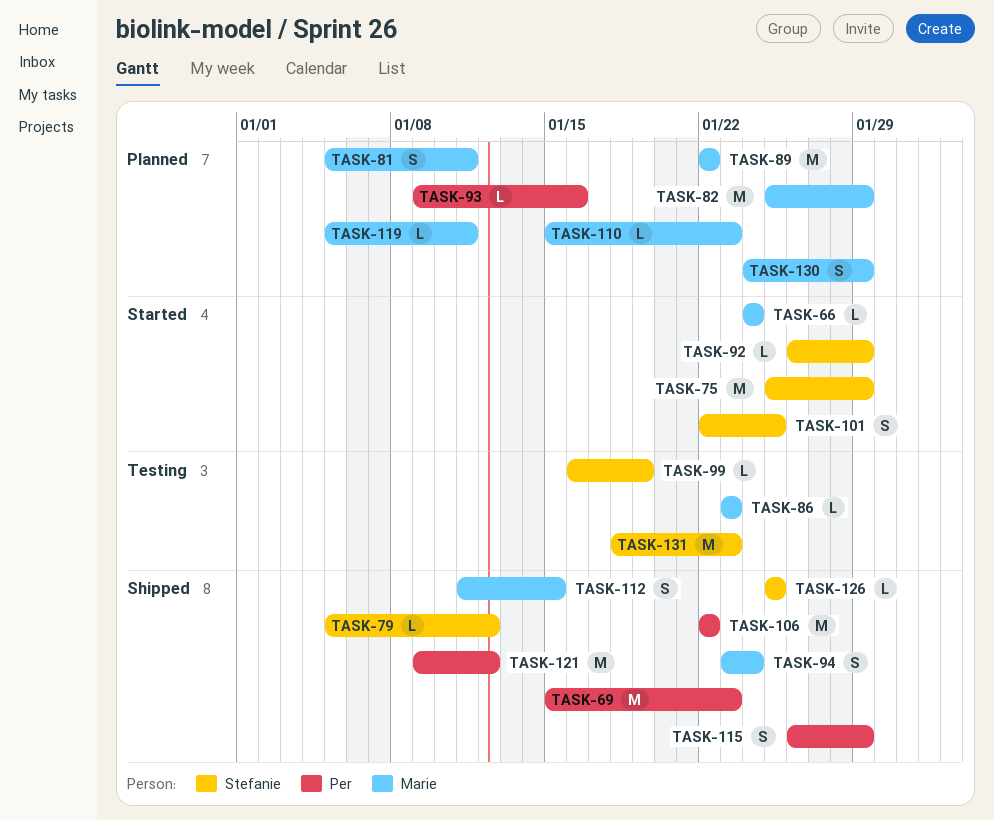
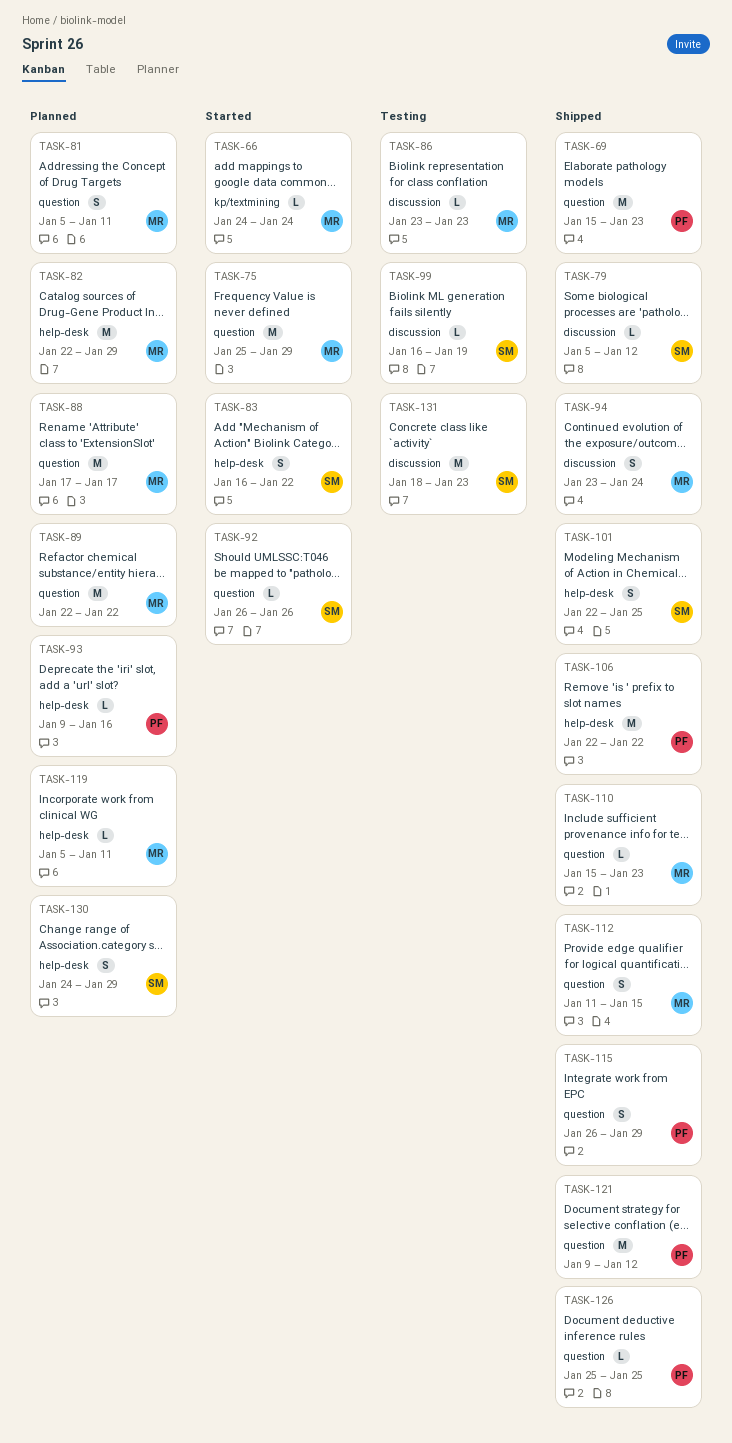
TASK-75, owner: Stefanie -> Marie
TASK-82, start: Jan 25 -> Jan 22
TASK-83: none -> present
TASK-88: none -> present
TASK-92, due: Jan 29 -> Jan 26
TASK-101, status: Started -> Shipped
TASK-110, status: Planned -> Shipped
TASK-126, owner: Stefanie -> Per
TASK-130, owner: Marie -> Stefanie

